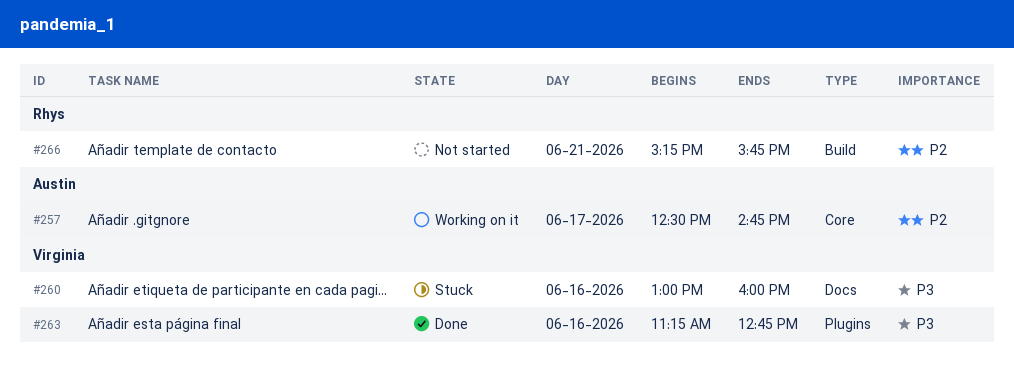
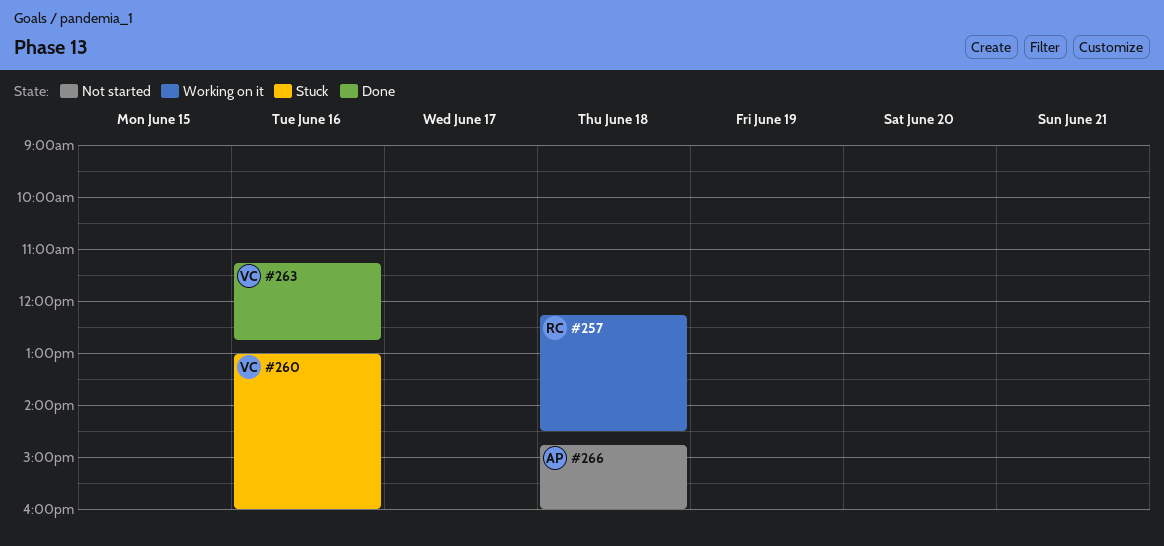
#257, owner: Austin -> Rhys
#257, day: Jun 17 -> Jun 18
#257, begins: 12:30 -> 12:15
#257, ends: 14:45 -> 14:30
#266, owner: Rhys -> Austin
#266, day: Jun 21 -> Jun 18
#266, begins: 15:15 -> 14:45
#266, ends: 15:45 -> 16:00

